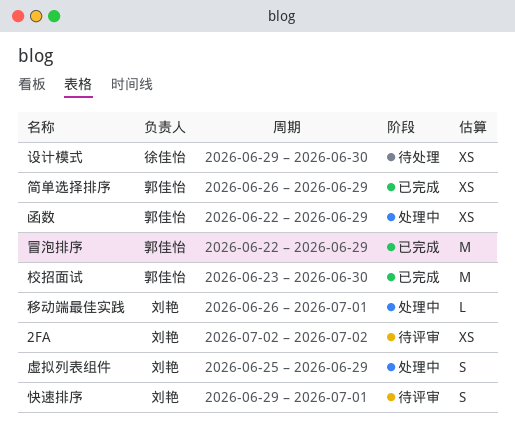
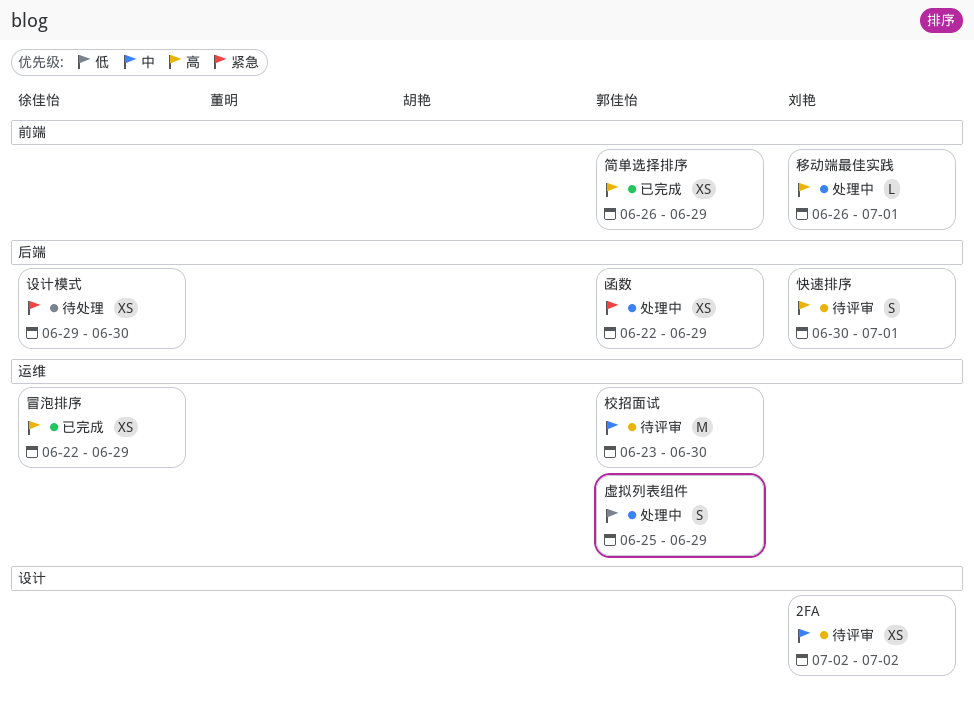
冒泡排序, owner: 郭佳怡 -> 徐佳怡
冒泡排序, estimate: M -> XS
快速排序, start: Jun 29 -> Jun 30
校招面试, status: 已完成 -> 待评审
虚拟列表组件, owner: 刘艳 -> 郭佳怡

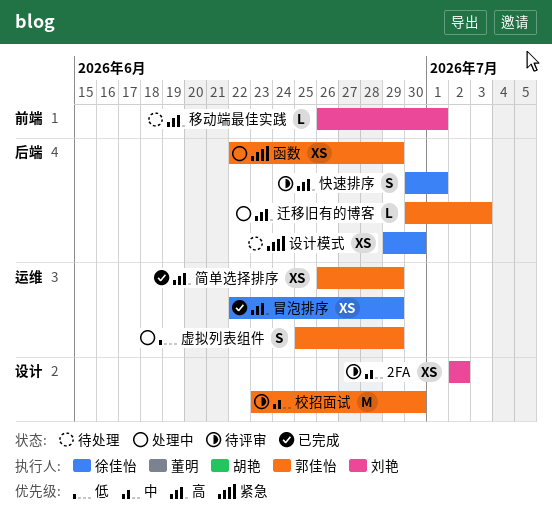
快速排序, owner: 刘艳 -> 徐佳怡
校招面试, label: 运维 -> 设计
移动端最佳实践, status: 处理中 -> 待处理
简单选择排序, label: 前端 -> 运维
迁移旧有的博客: none -> present

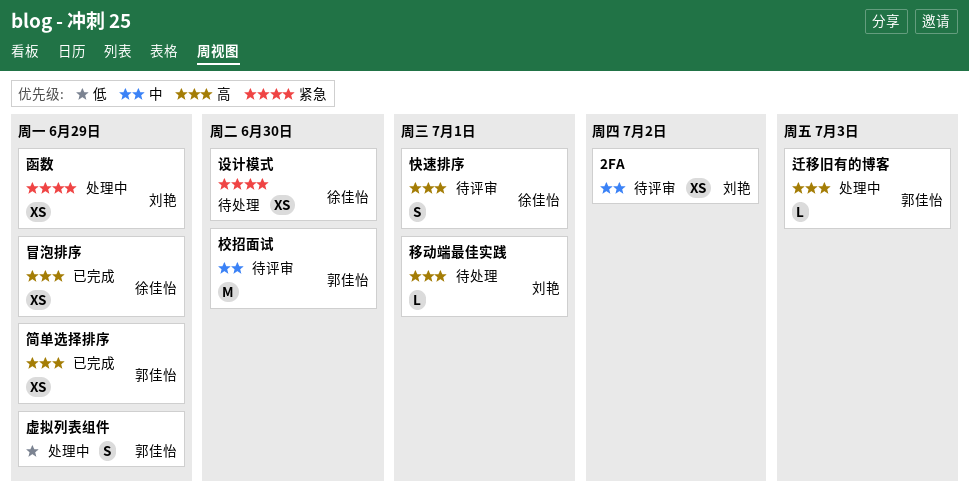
函数, owner: 郭佳怡 -> 刘艳

